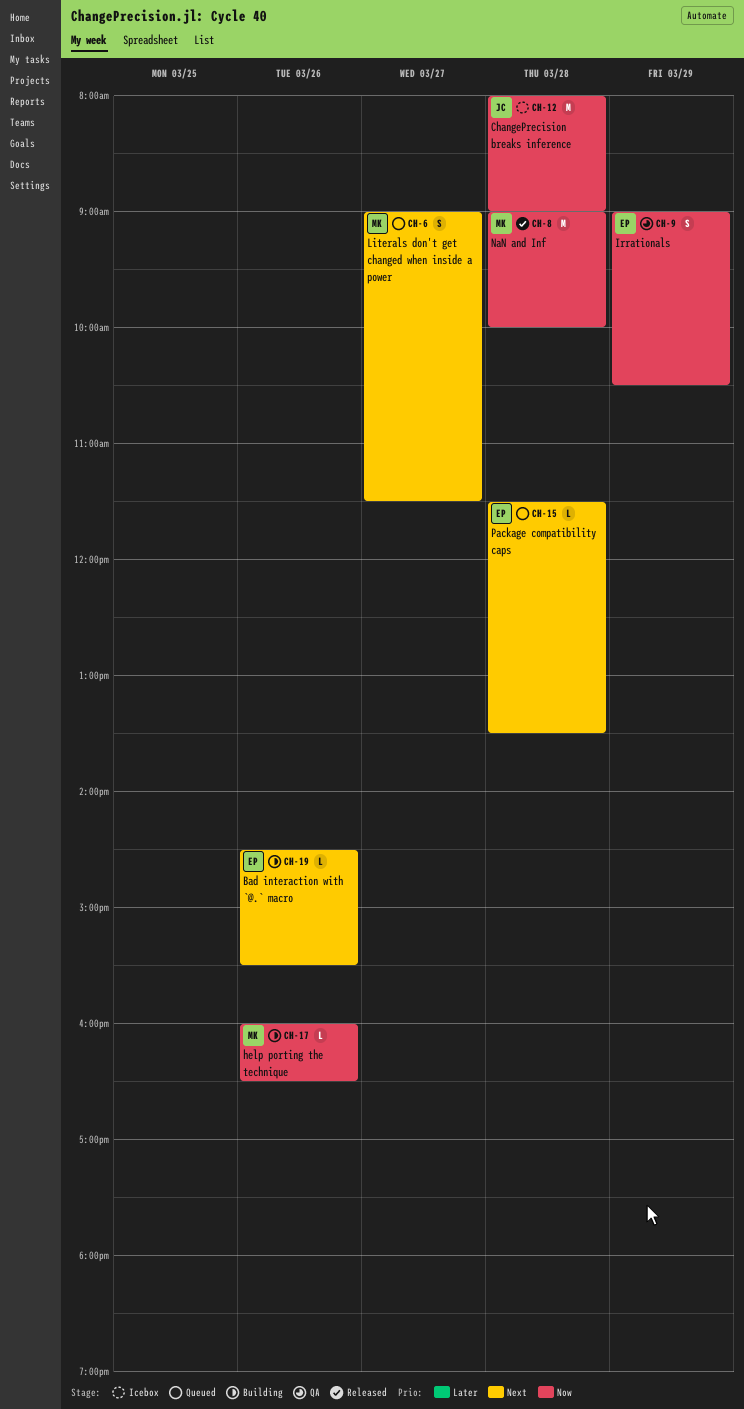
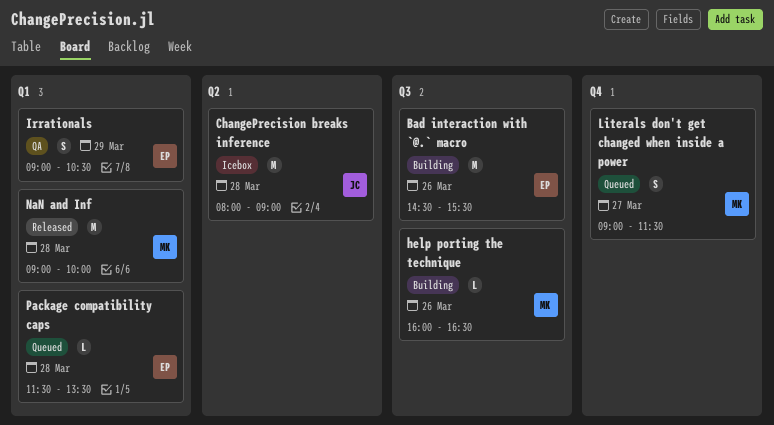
Bad interaction with `@.` macro, estimate: L -> M

